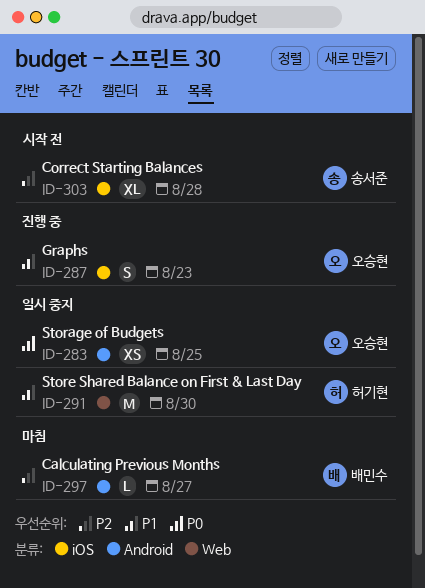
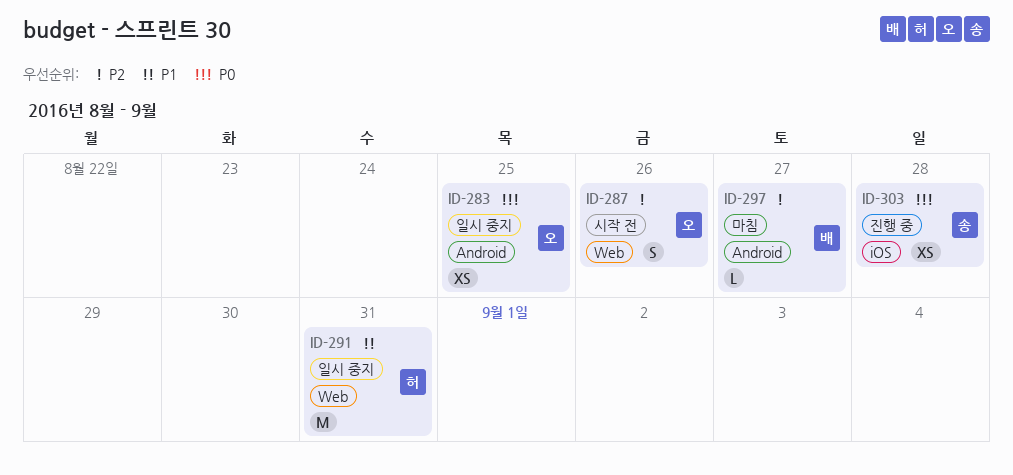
ID-287, status: 진행 중 -> 시작 전
ID-287, priority: P1 -> P2
ID-287, label: iOS -> Web
ID-287, due: Aug 23 -> Aug 26
ID-291, due: Aug 30 -> Aug 31
ID-303, status: 시작 전 -> 진행 중
ID-303, priority: P2 -> P0
ID-303, estimate: XL -> XS

